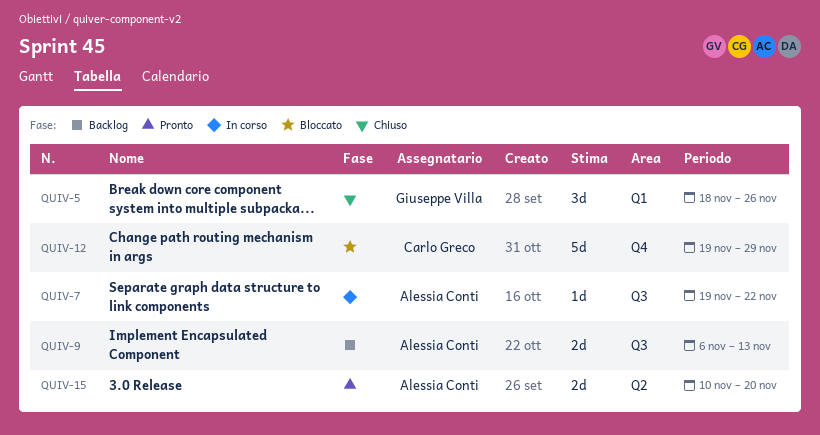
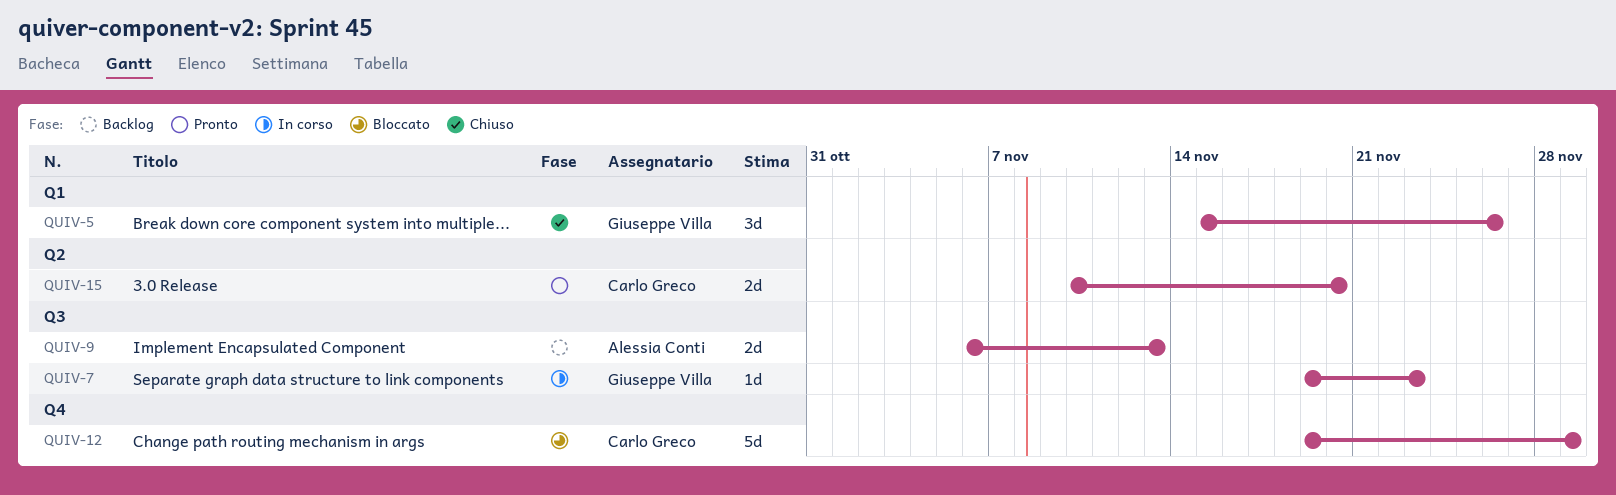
QUIV-5, start: Nov 18 -> Nov 15
QUIV-7, owner: Alessia Conti -> Giuseppe Villa
QUIV-7, due: Nov 22 -> Nov 23
QUIV-15, owner: Alessia Conti -> Carlo Greco

